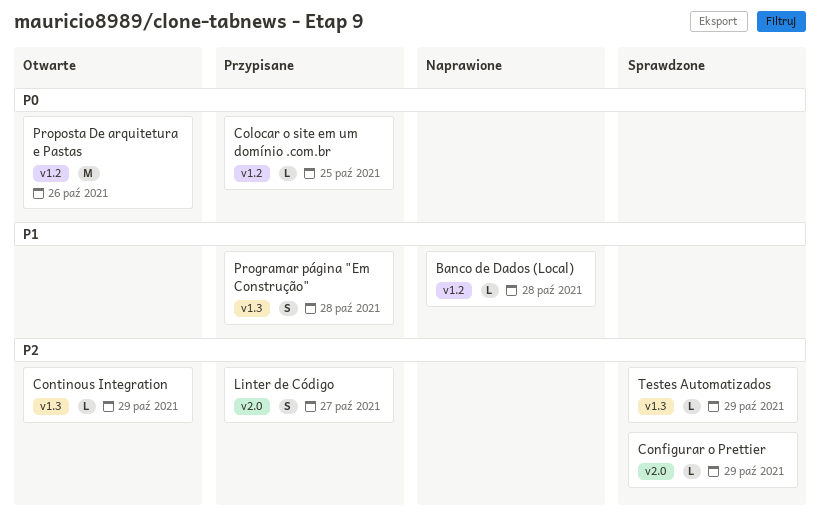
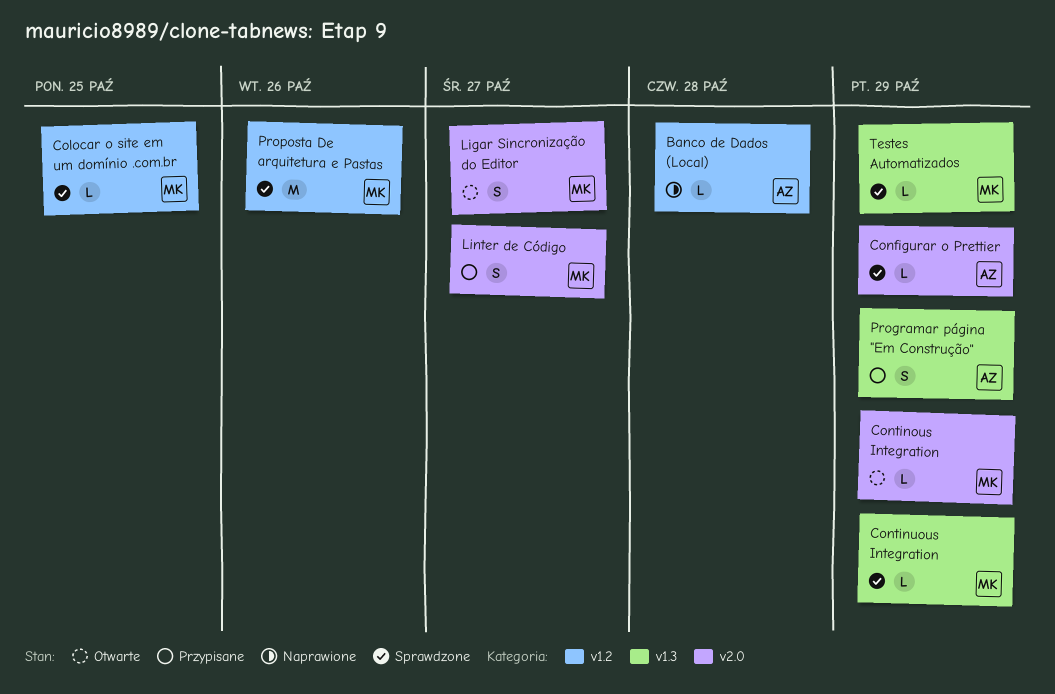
Colocar o site em um domínio .com.br, status: Przypisane -> Sprawdzone
Continous Integration, label: v1.3 -> v2.0
Continuous Integration: none -> present
Ligar Sincronização do Editor: none -> present
Programar página "Em Construção", due: Oct 28 -> Oct 29
Proposta De arquitetura e Pastas, status: Otwarte -> Sprawdzone

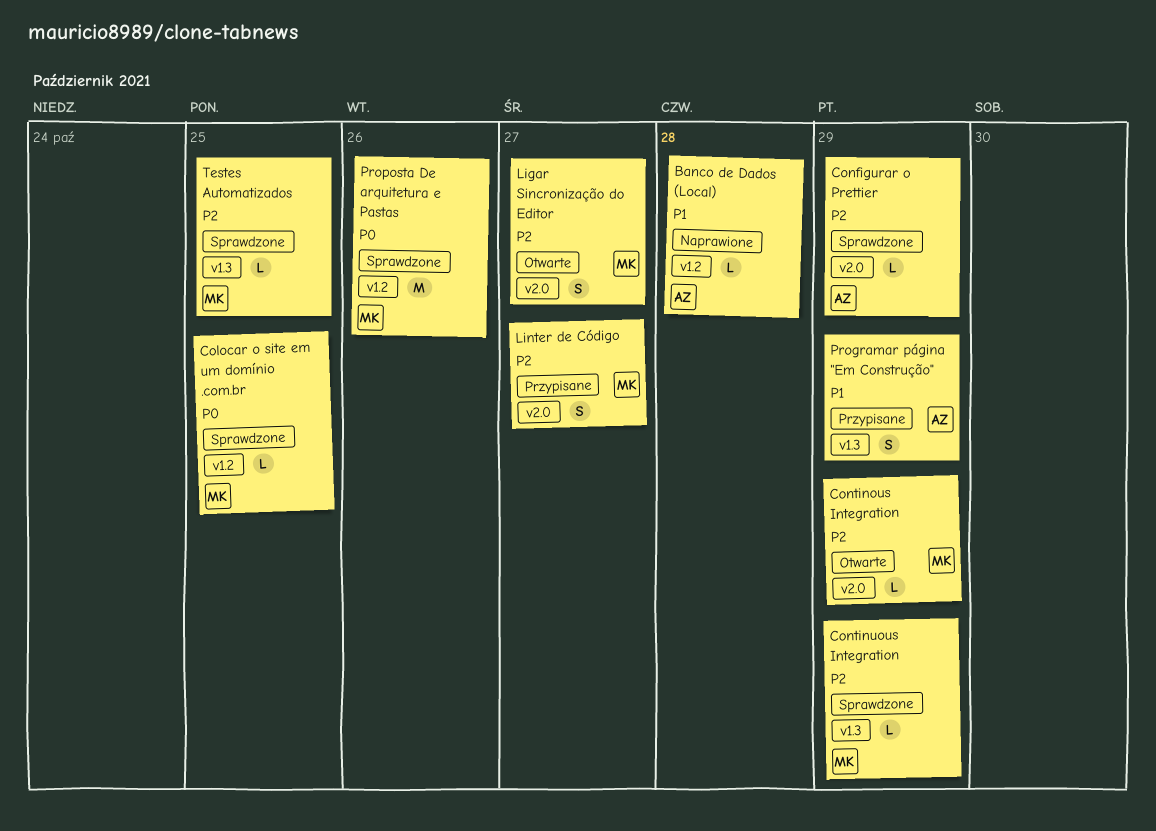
Testes Automatizados, due: Oct 29 -> Oct 25

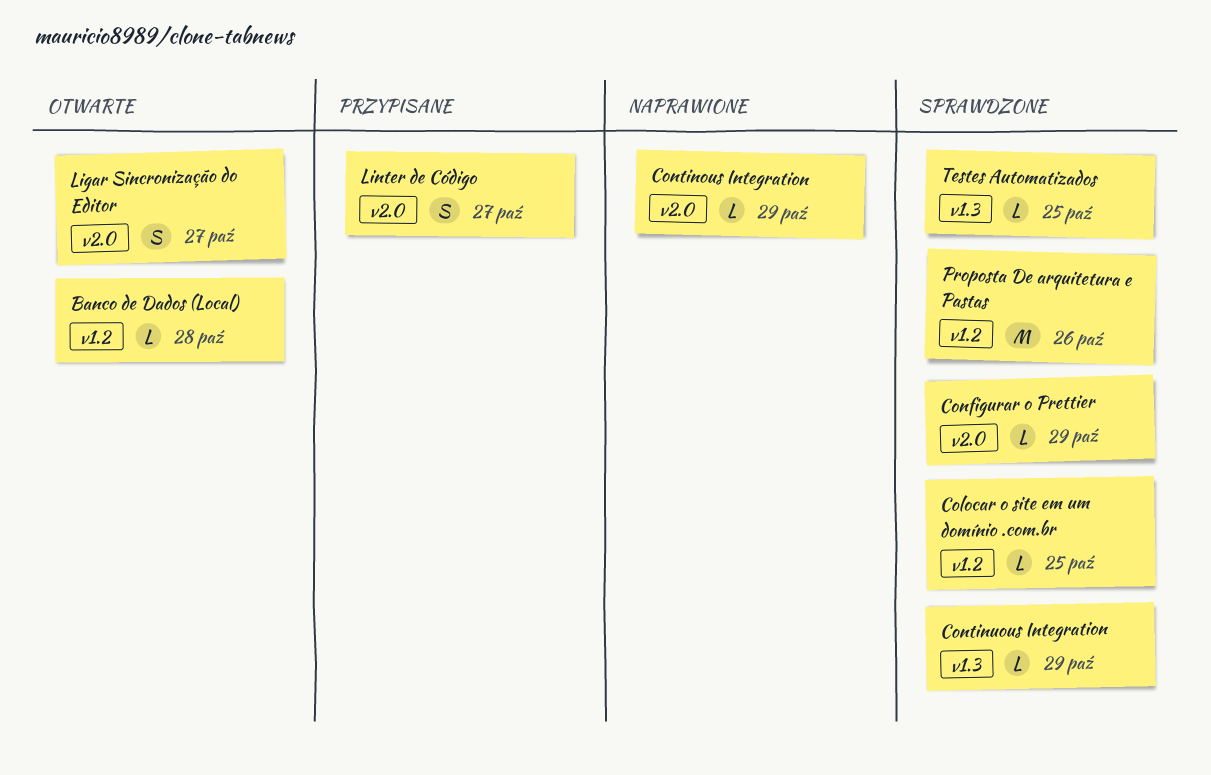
Banco de Dados (Local), status: Naprawione -> Otwarte
Continous Integration, status: Otwarte -> Naprawione
Programar página "Em Construção": present -> none

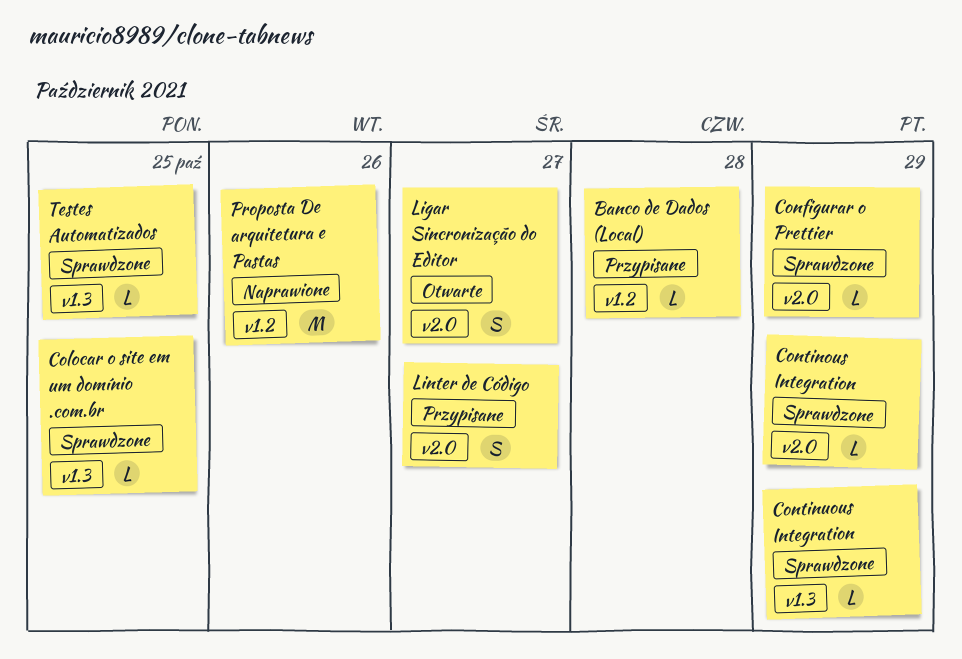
Banco de Dados (Local), status: Otwarte -> Przypisane
Colocar o site em um domínio .com.br, label: v1.2 -> v1.3
Continous Integration, status: Naprawione -> Sprawdzone
Proposta De arquitetura e Pastas, status: Sprawdzone -> Naprawione

